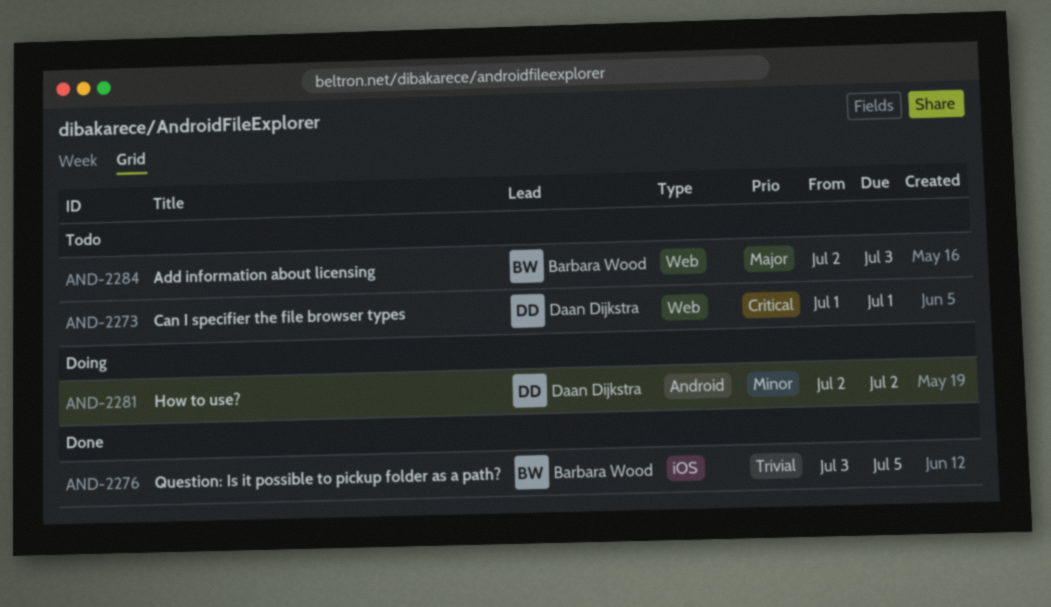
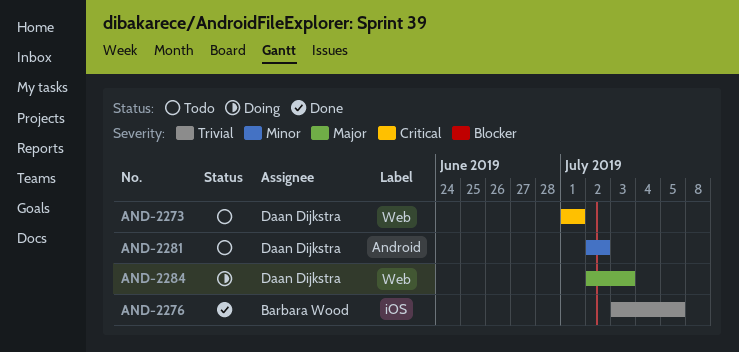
AND-2281, status: Doing -> Todo
AND-2284, status: Todo -> Doing
AND-2284, owner: Barbara Wood -> Daan Dijkstra

